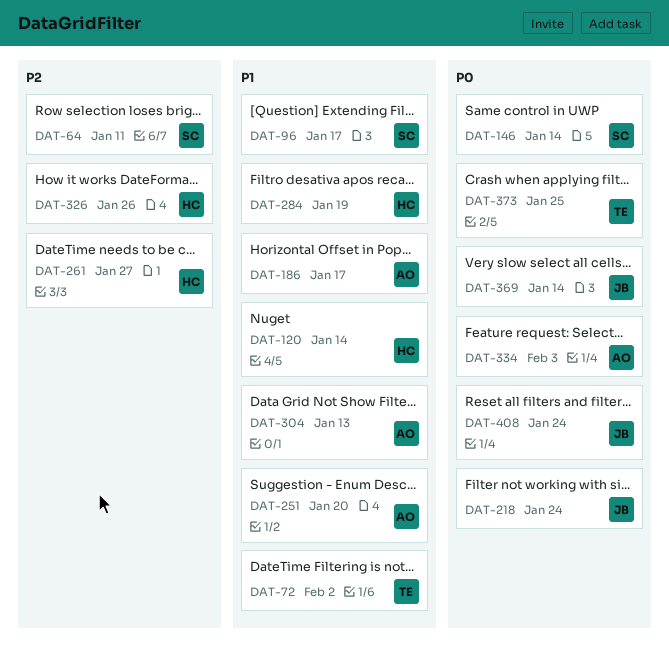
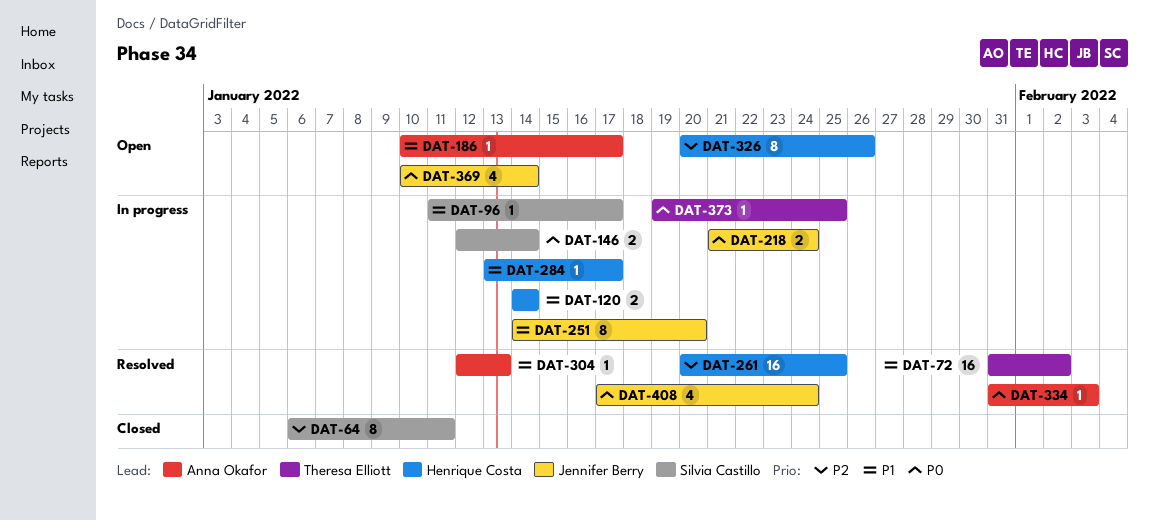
DAT-251, owner: Anna Okafor -> Jennifer Berry
DAT-261, due: Jan 27 -> Jan 25
DAT-284, due: Jan 19 -> Jan 17

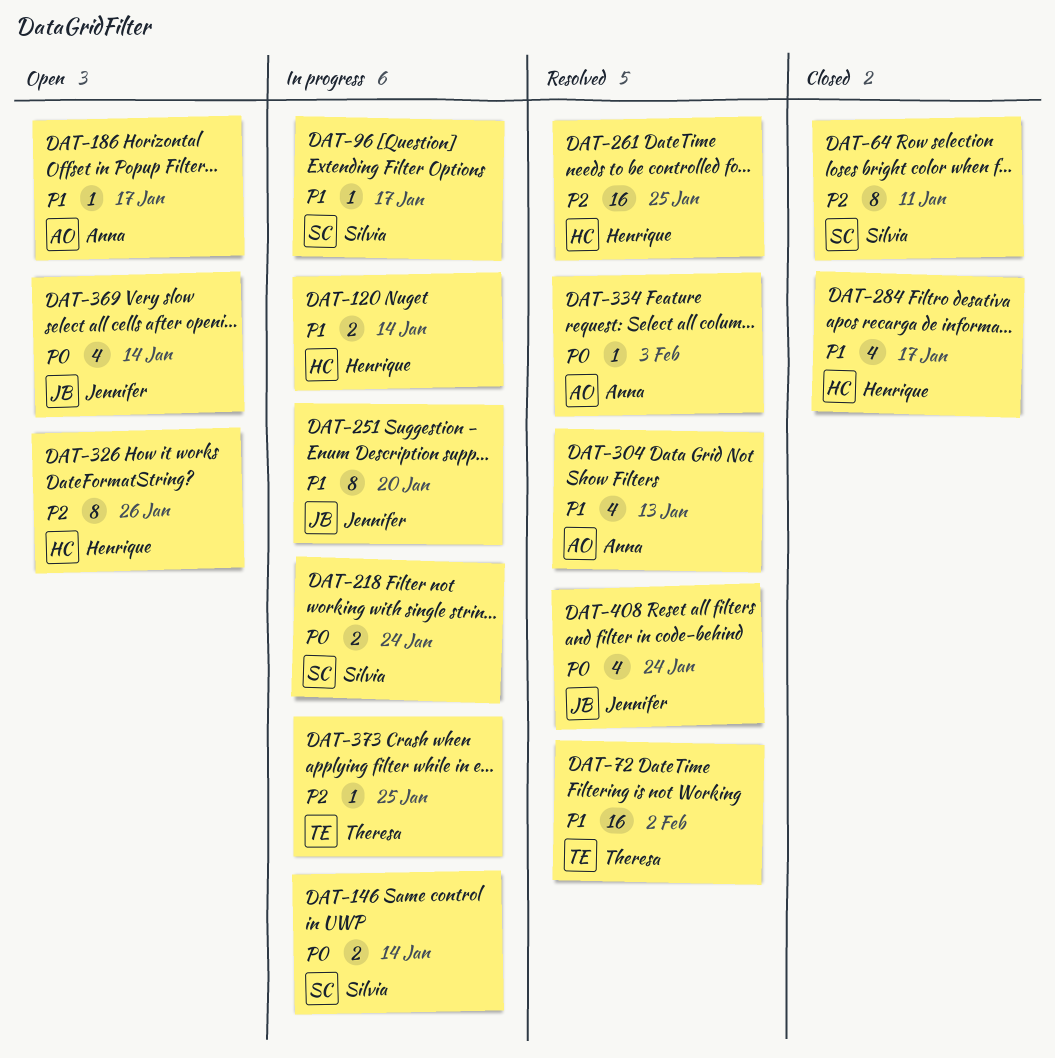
DAT-218, owner: Jennifer Berry -> Silvia Castillo
DAT-284, status: In progress -> Closed
DAT-284, estimate: 1 -> 4
DAT-304, estimate: 1 -> 4
DAT-373, priority: P0 -> P2

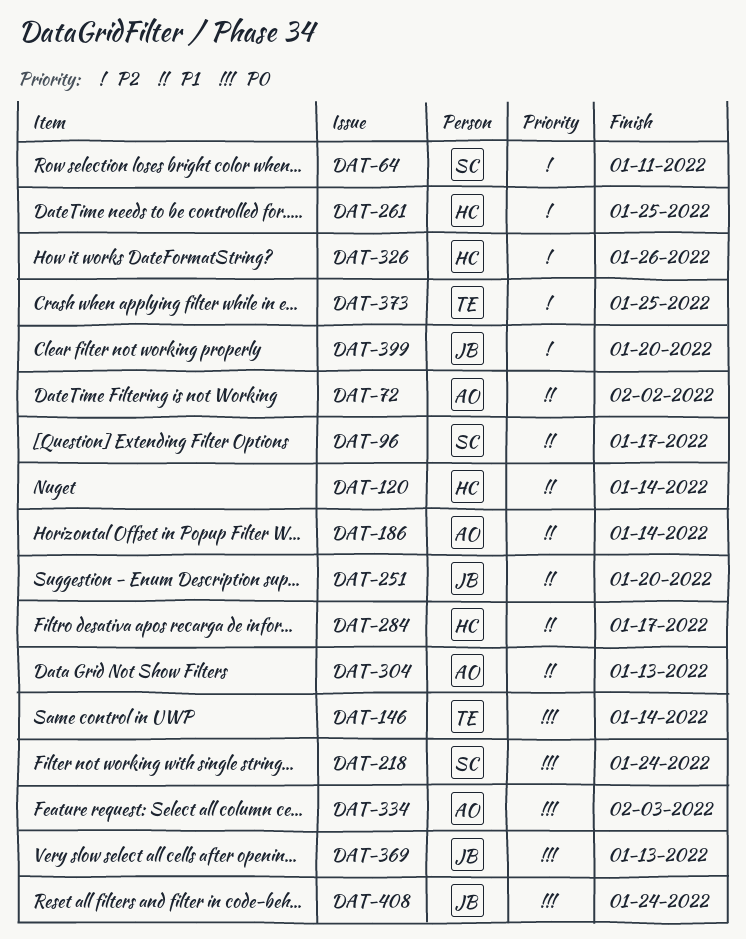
DAT-72, owner: Theresa -> Anna
DAT-146, owner: Silvia -> Theresa
DAT-186, due: Jan 17 -> Jan 14
DAT-369, due: Jan 14 -> Jan 13
DAT-399: none -> present

